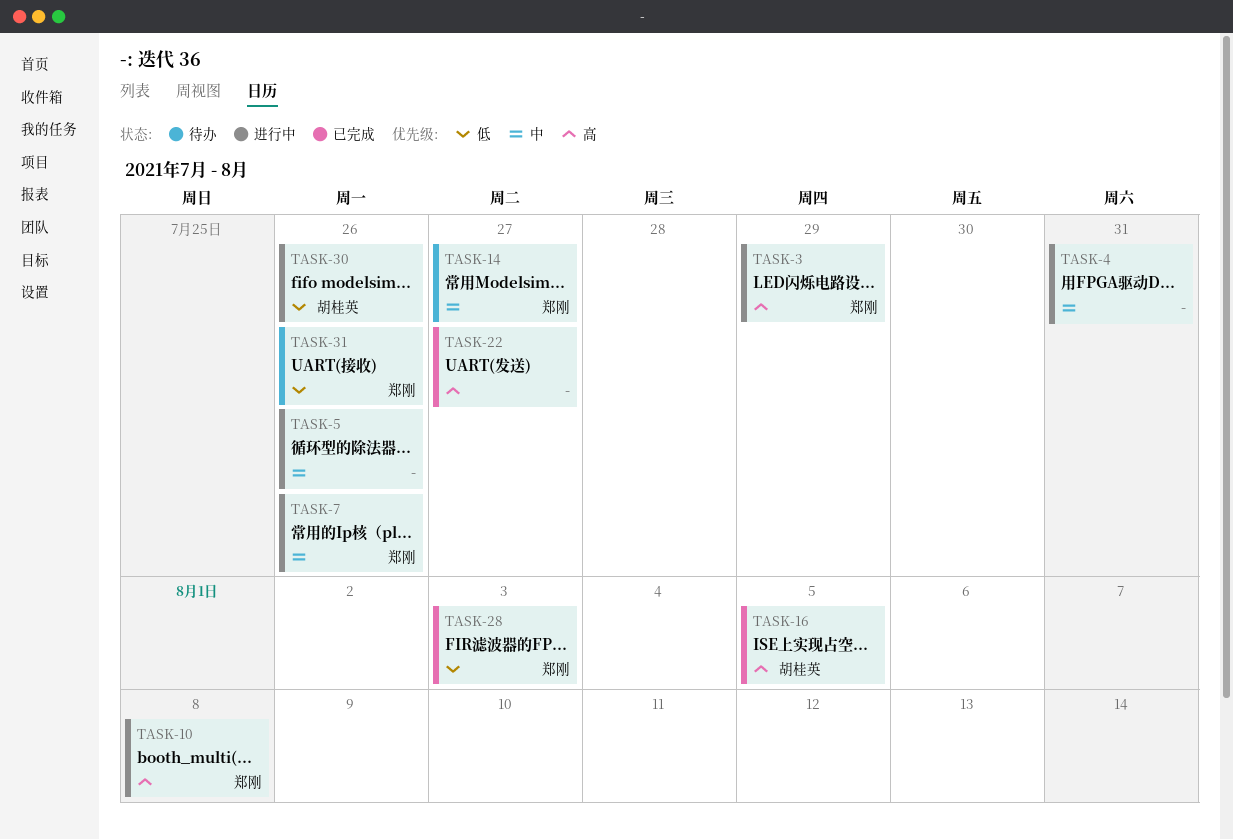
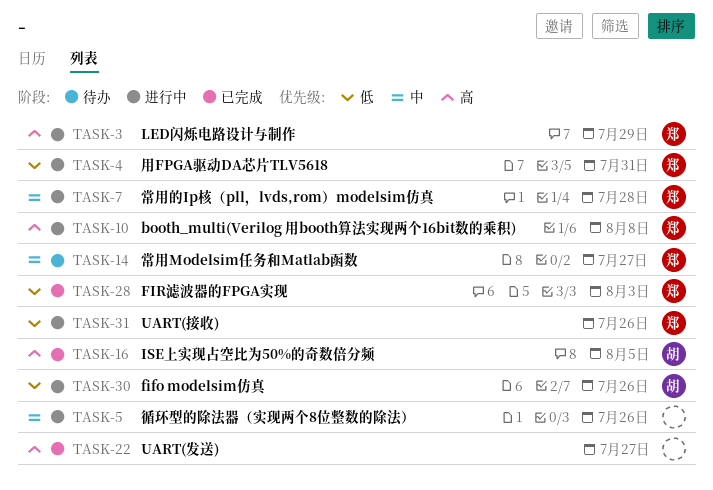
TASK-4, owner: none -> 郑刚
TASK-4, priority: 中 -> 低
TASK-7, due: Jul 26 -> Jul 28
TASK-31, status: 待办 -> 进行中

